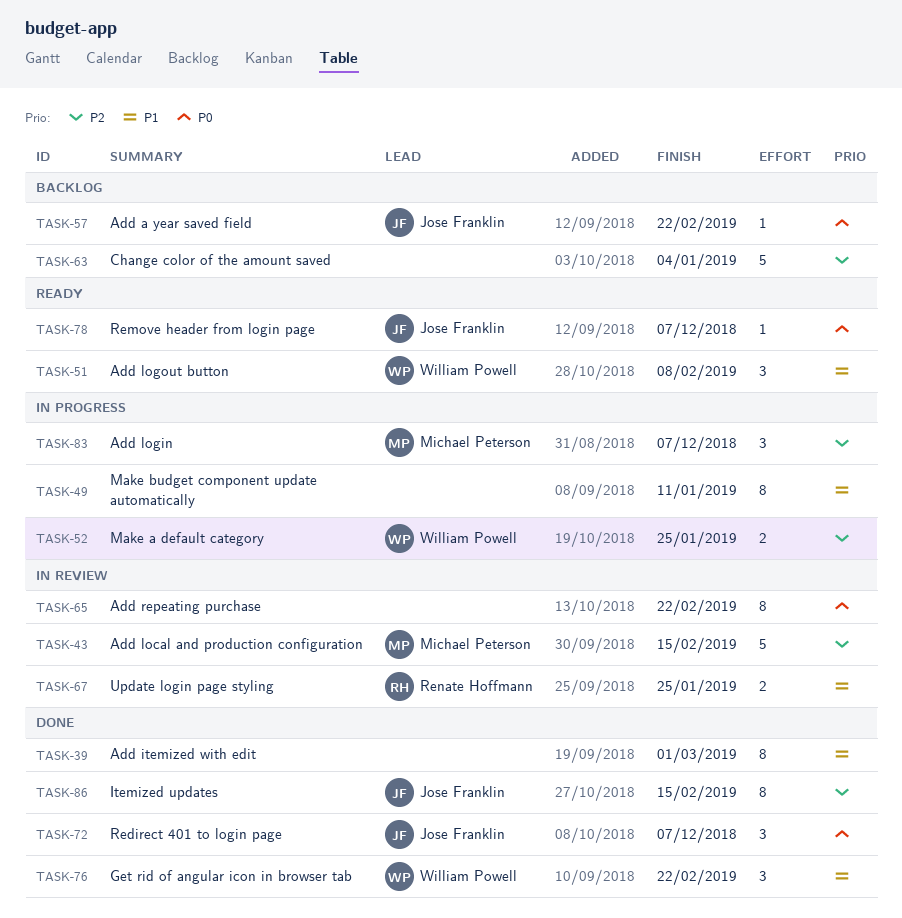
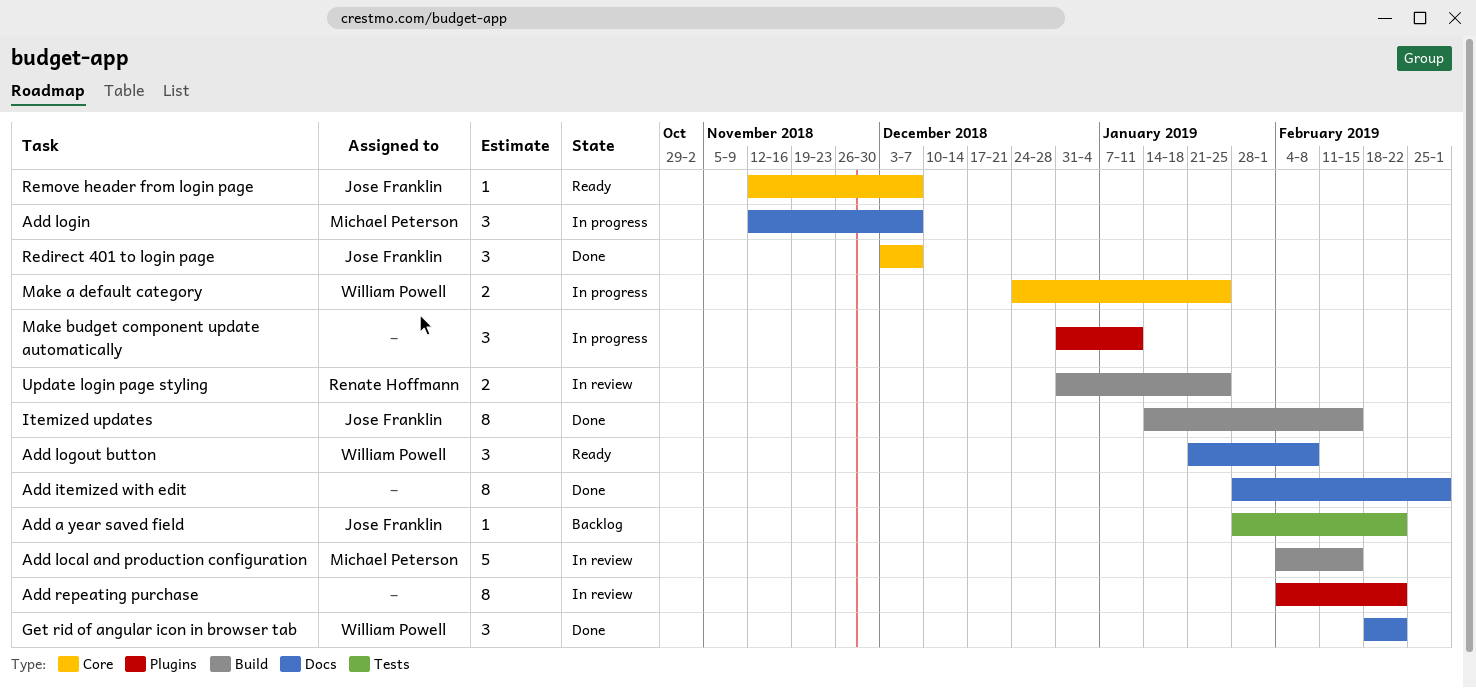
Change color of the amount saved: present -> none
Make budget component update automatically, estimate: 8 -> 3

